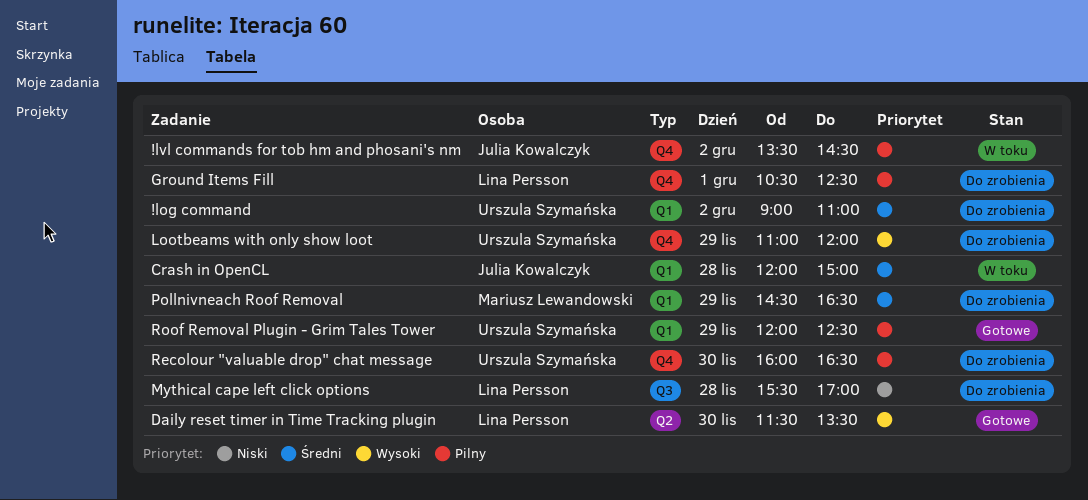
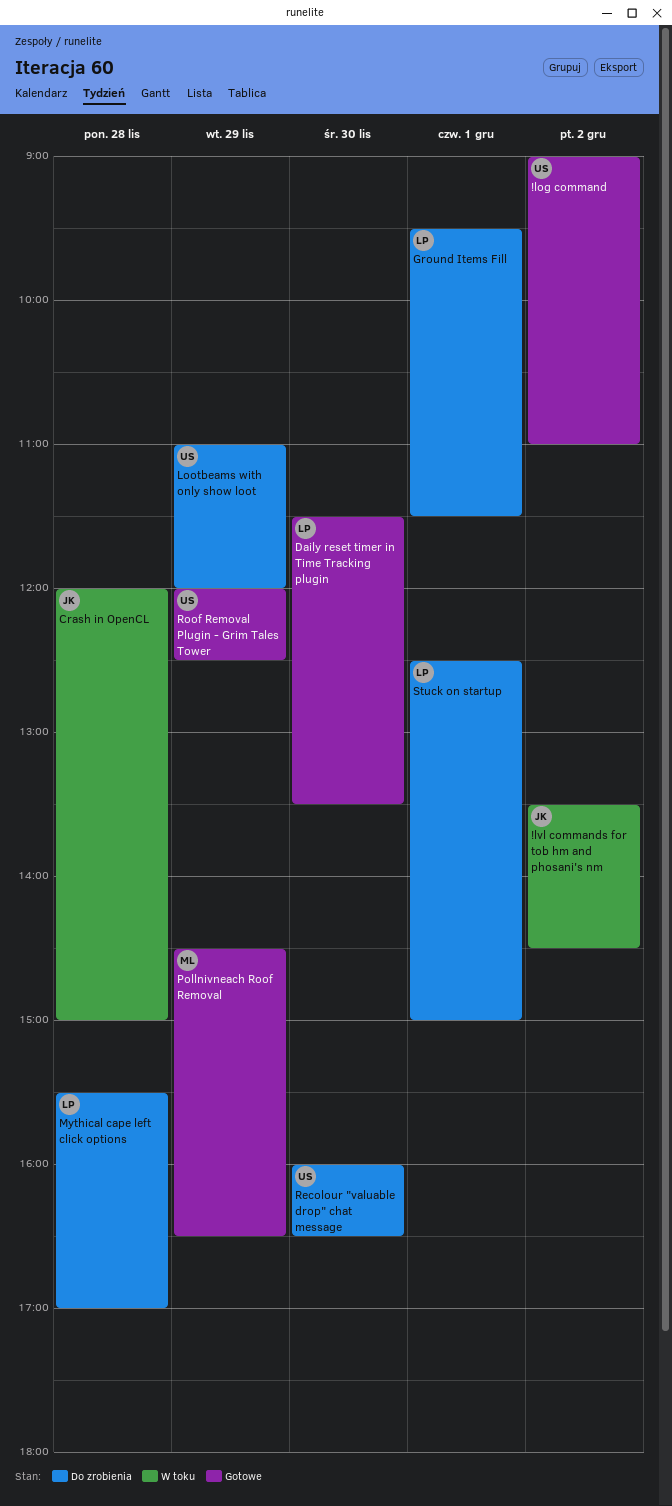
!log command, status: Do zrobienia -> Gotowe
Ground Items Fill, begins: 10:30 -> 09:30
Ground Items Fill, ends: 12:30 -> 11:30
Pollnivneach Roof Removal, status: Do zrobienia -> Gotowe
Stuck on startup: none -> present

